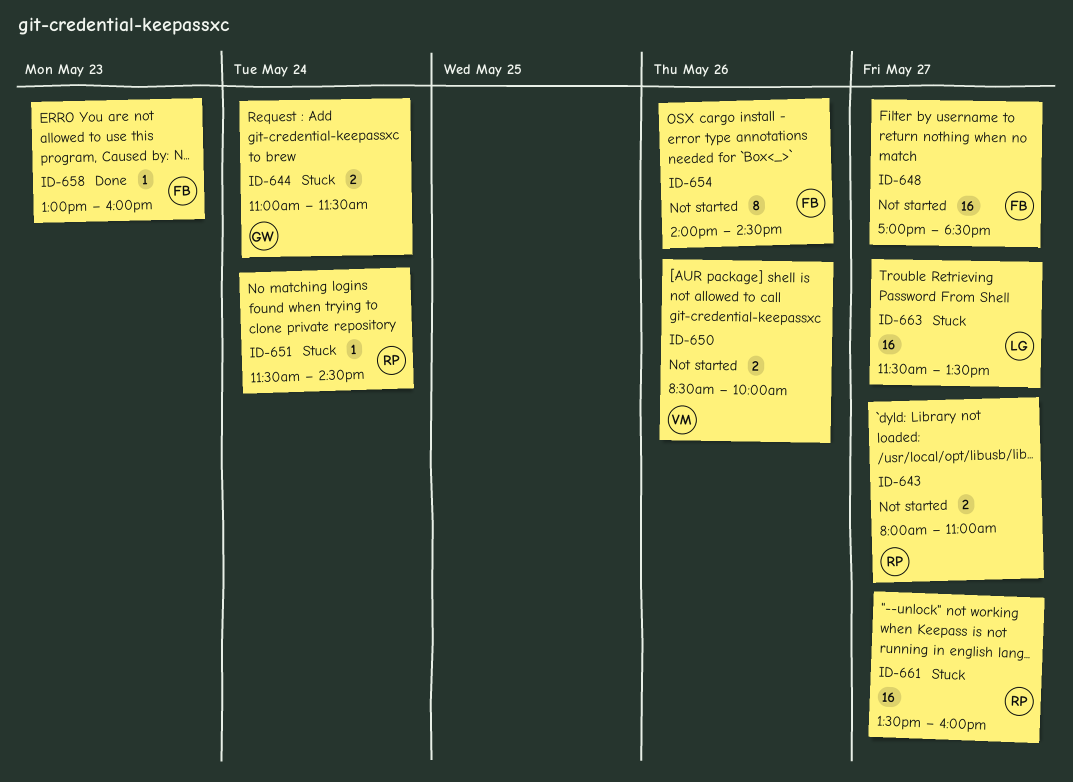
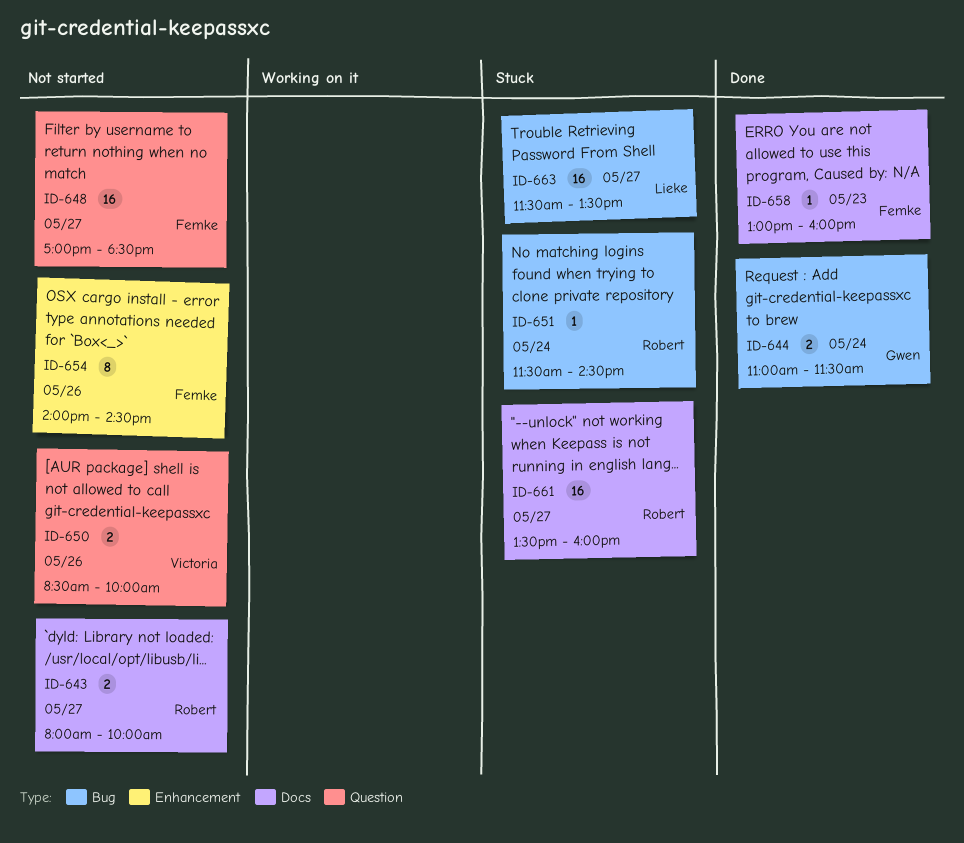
ID-643, ends: 11:00 -> 10:00
ID-644, status: Stuck -> Done

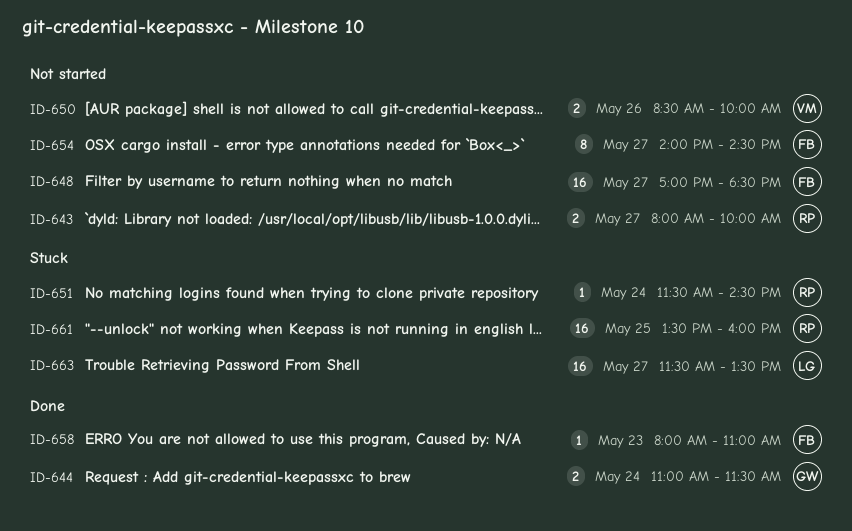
ID-654, day: May 26 -> May 27
ID-658, begins: 13:00 -> 08:00
ID-658, ends: 16:00 -> 11:00
ID-661, day: May 27 -> May 25

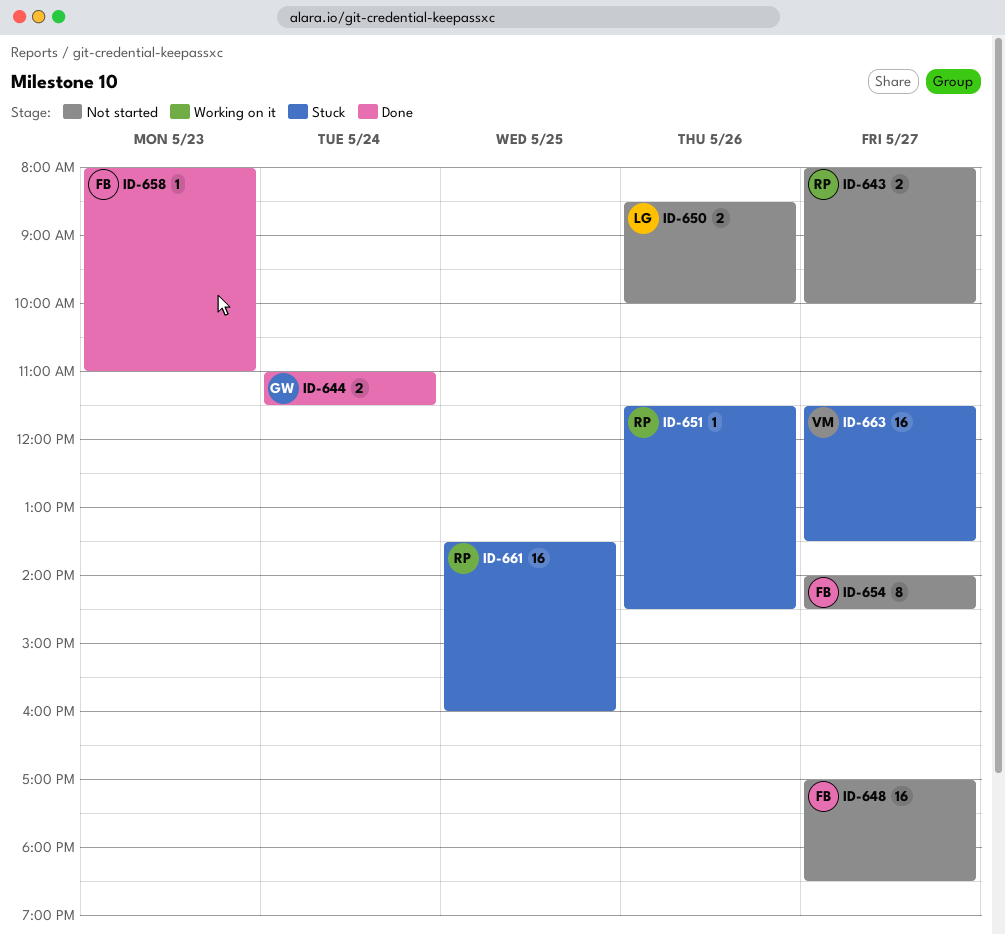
ID-650, owner: VM -> LG
ID-651, day: May 24 -> May 26
ID-663, owner: LG -> VM

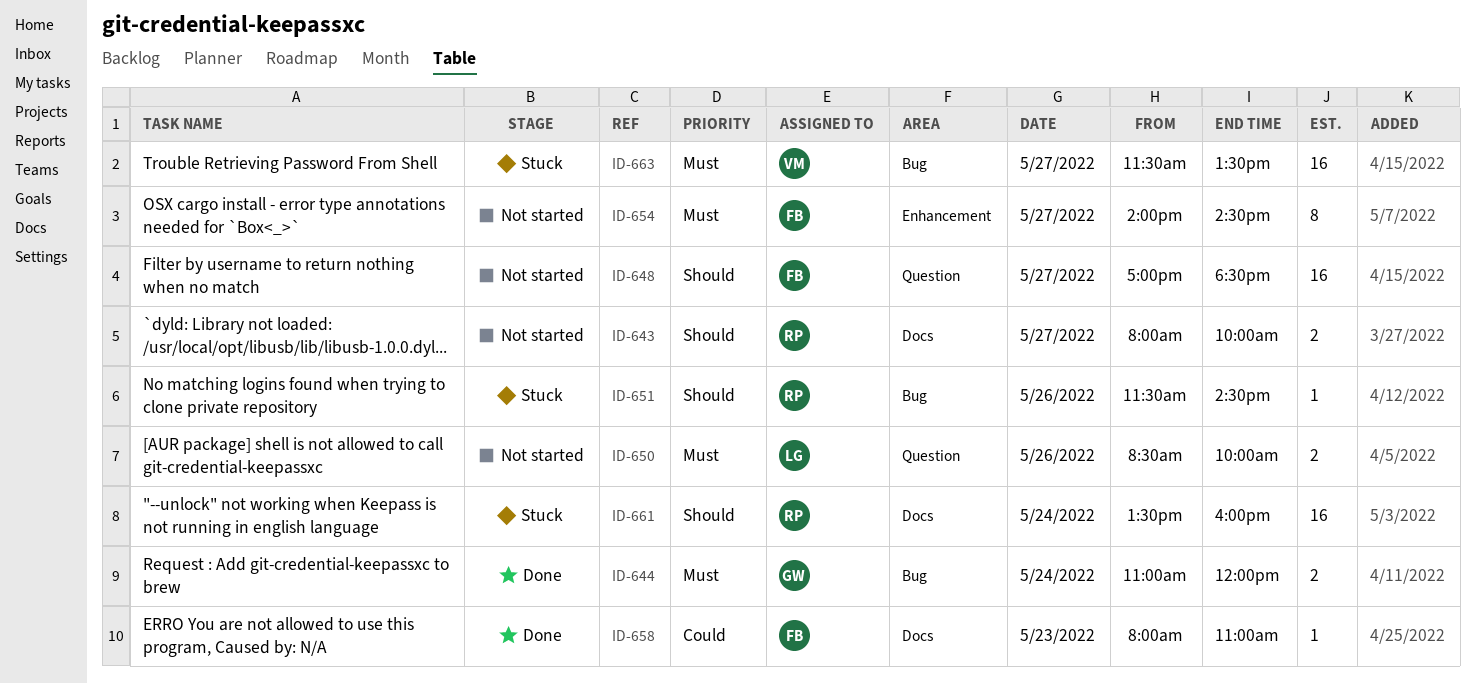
ID-644, ends: 11:30 -> 12:00
ID-661, day: May 25 -> May 24

